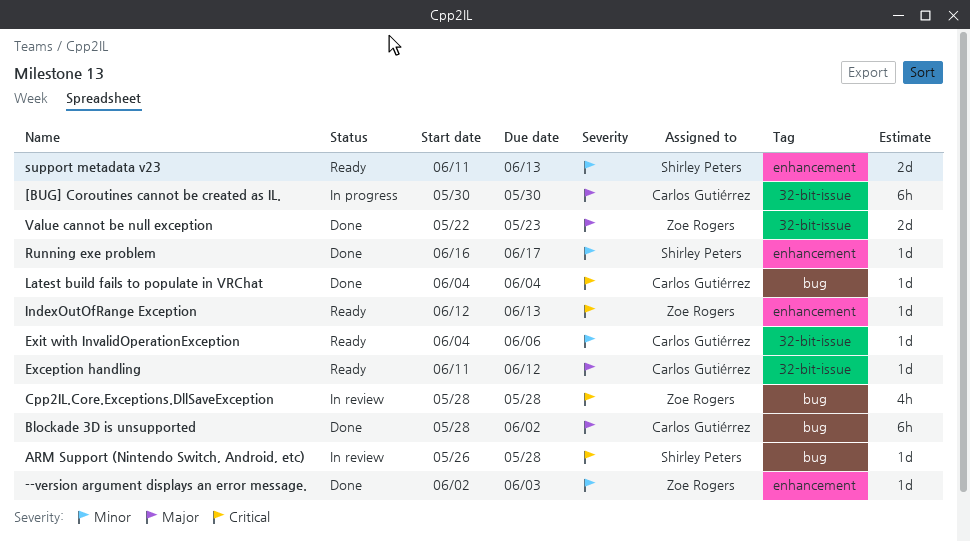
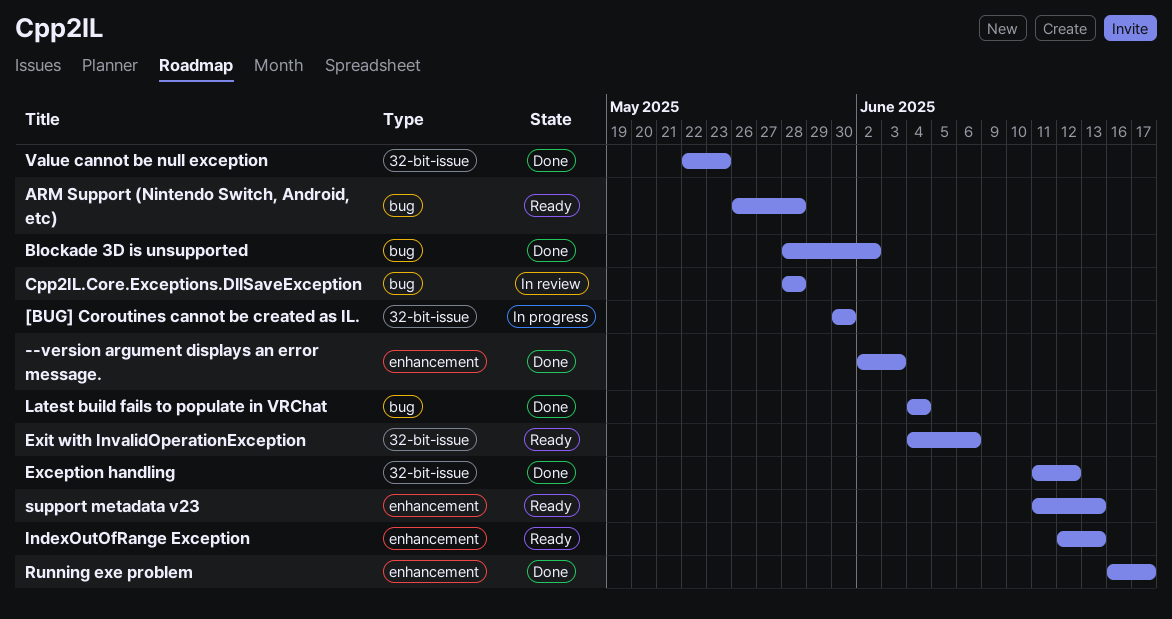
ARM Support (Nintendo Switch, Android, etc), status: In review -> Ready
Exception handling, status: Ready -> Done

